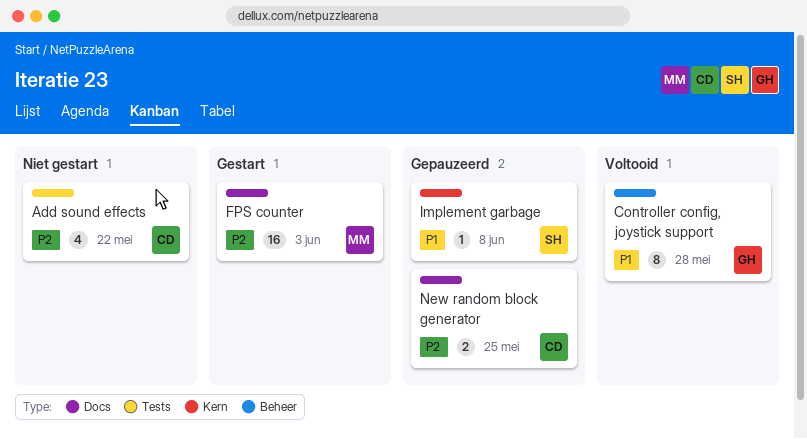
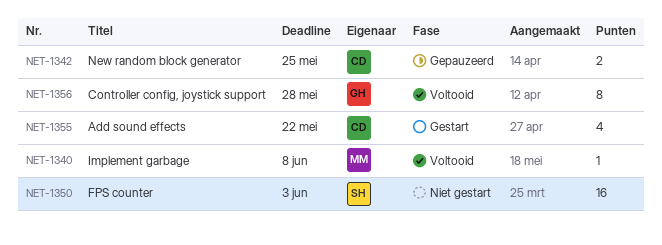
Add sound effects, status: Niet gestart -> Gestart
FPS counter, status: Gestart -> Niet gestart
FPS counter, owner: MM -> SH
Implement garbage, status: Gepauzeerd -> Voltooid
Implement garbage, owner: SH -> MM

